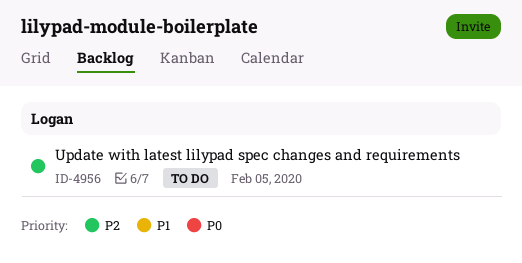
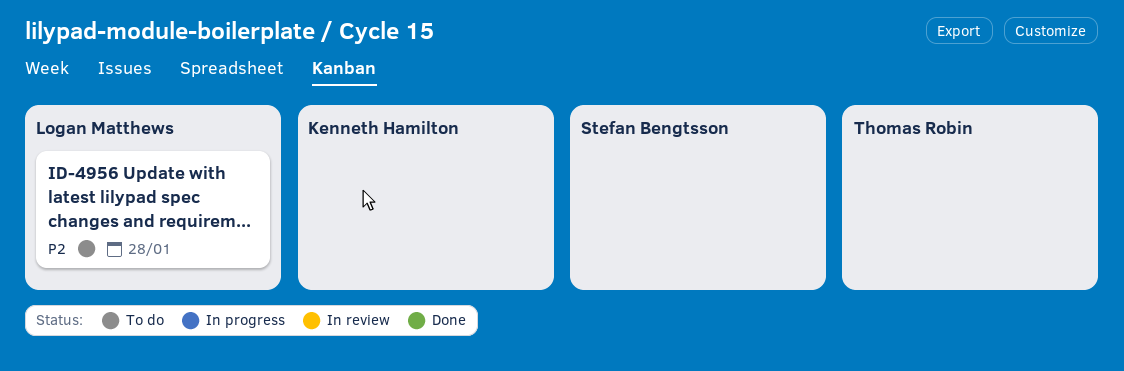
ID-4956, due: Feb 5 -> Jan 28

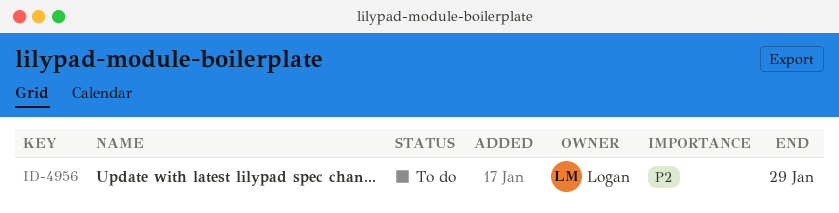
ID-4956, due: Jan 28 -> Jan 29

